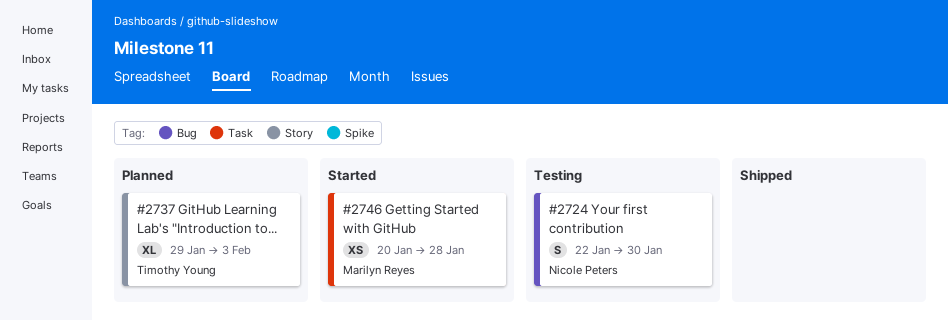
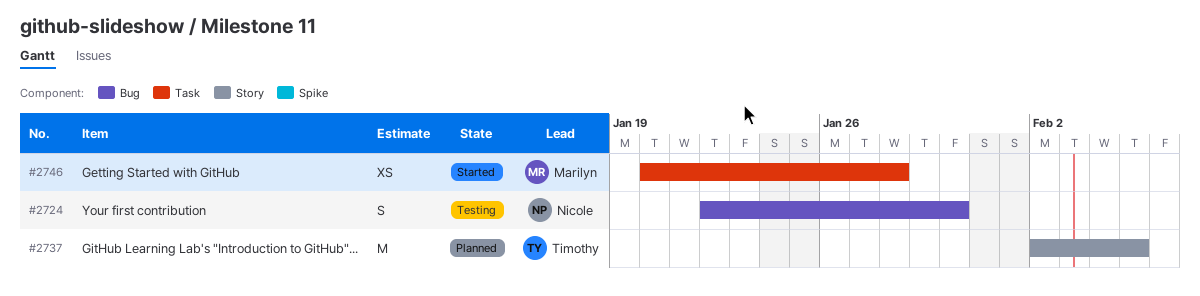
#2737, estimate: XL -> M
#2737, start: Jan 29 -> Feb 2
#2737, due: Feb 3 -> Feb 5

